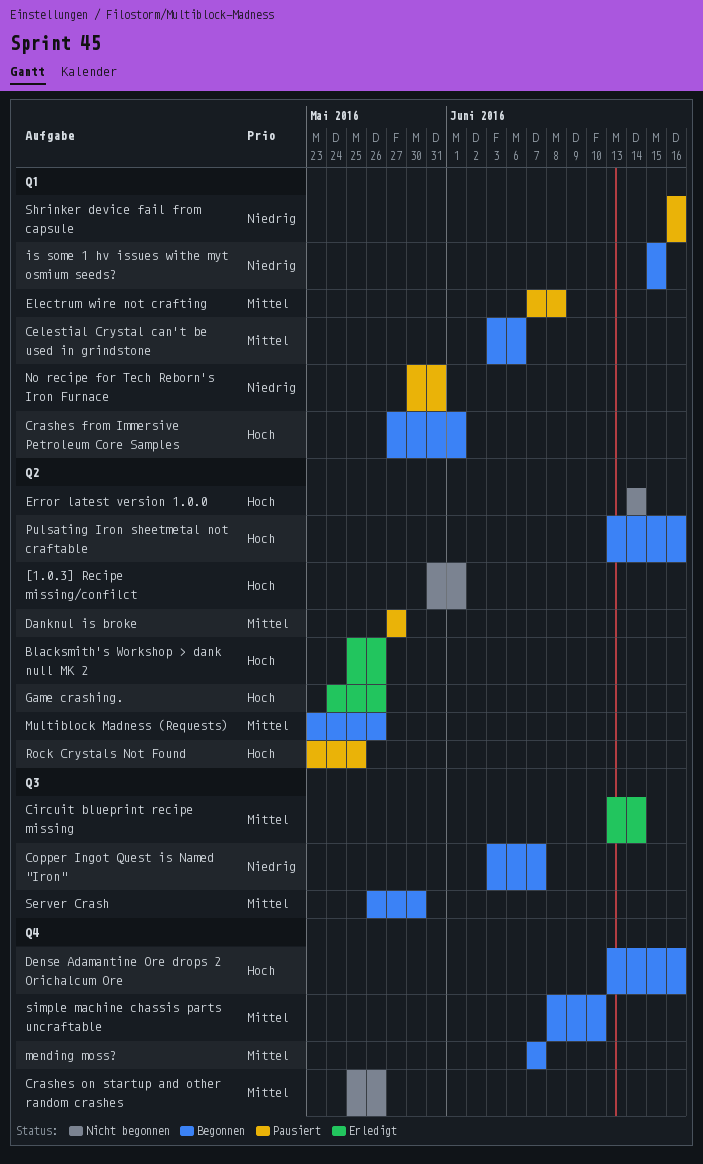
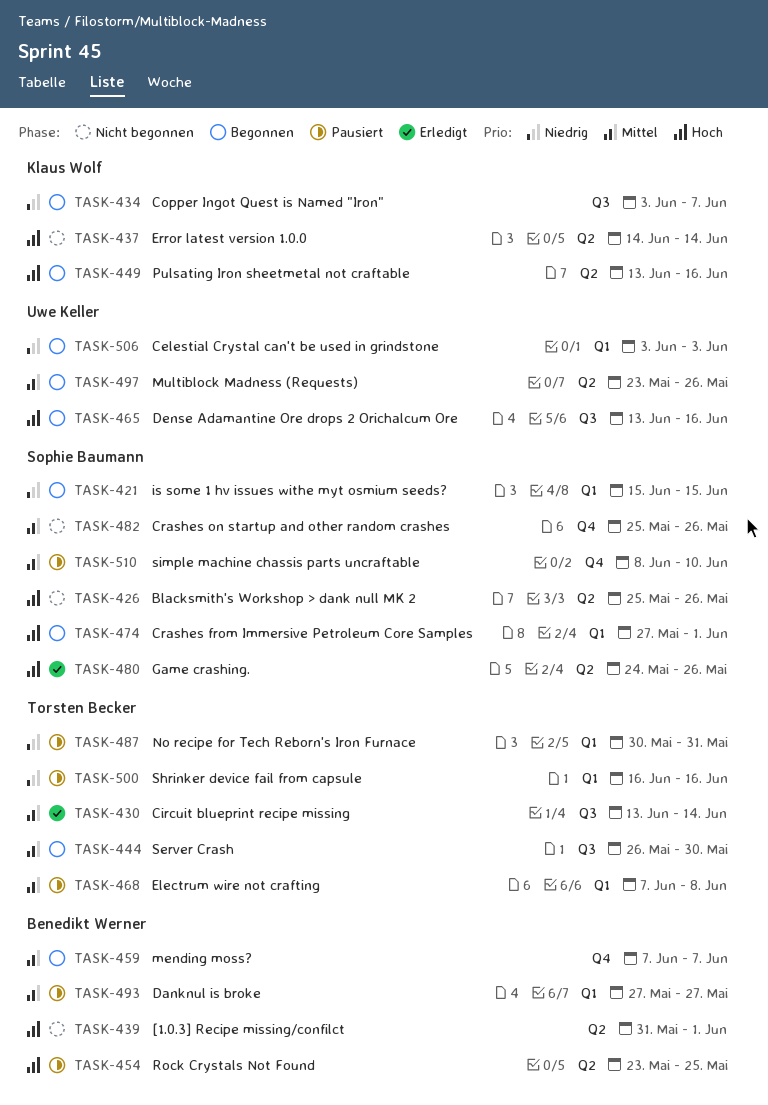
Blacksmith's Workshop > dank null MK 2, status: Erledigt -> Nicht begonnen
Celestial Crystal can't be used in grindstone, priority: Mittel -> Niedrig
Celestial Crystal can't be used in grindstone, due: Jun 6 -> Jun 3
Danknul is broke, label: Q2 -> Q1
Dense Adamantine Ore drops 2 Orichalcum Ore, label: Q4 -> Q3
simple machine chassis parts uncraftable, status: Begonnen -> Pausiert

